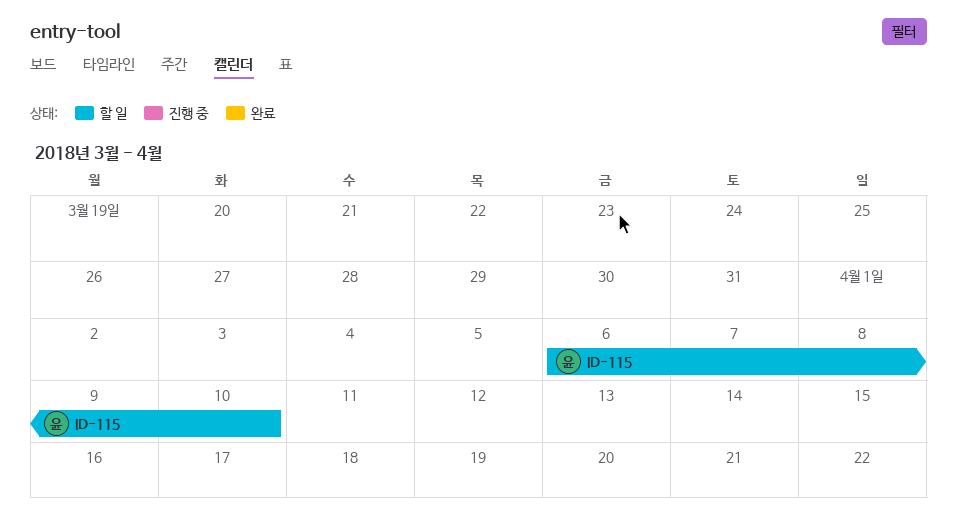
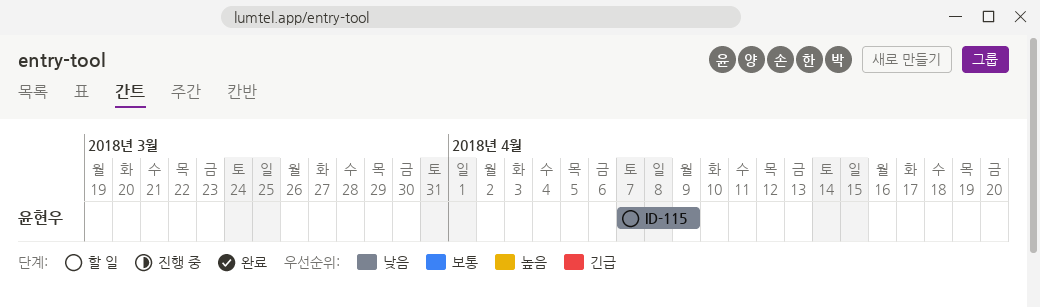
ID-115, start: Apr 6 -> Apr 7
ID-115, due: Apr 10 -> Apr 9

